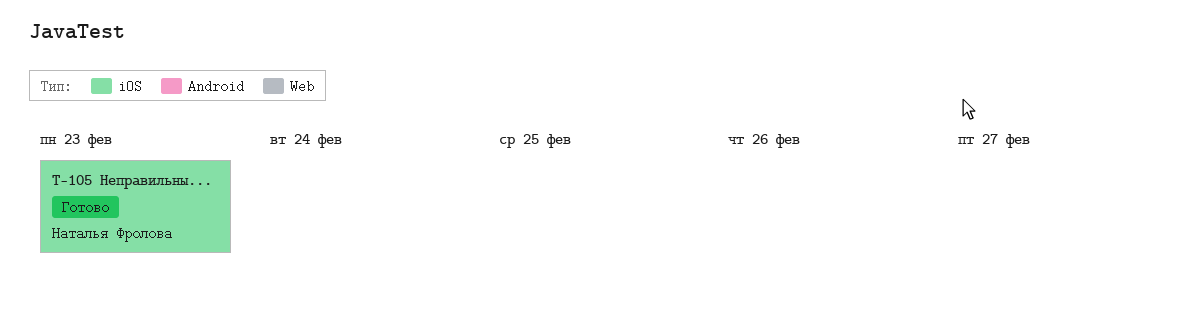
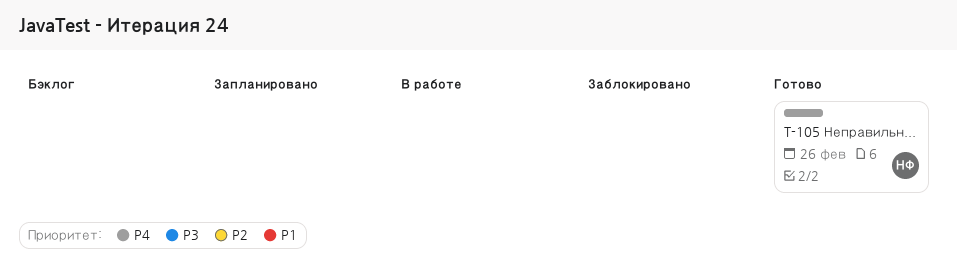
T-105, due: Feb 23 -> Feb 26

